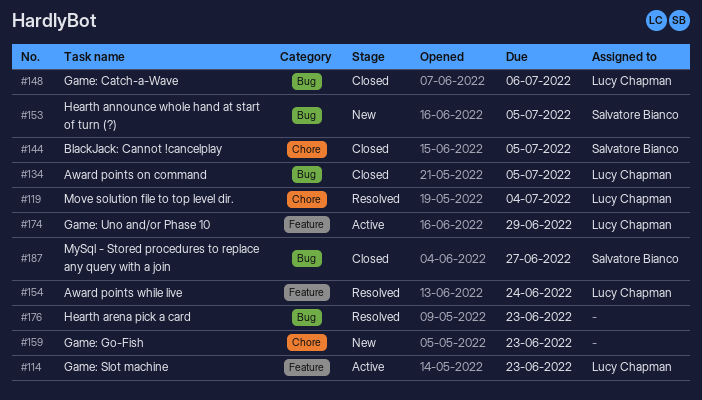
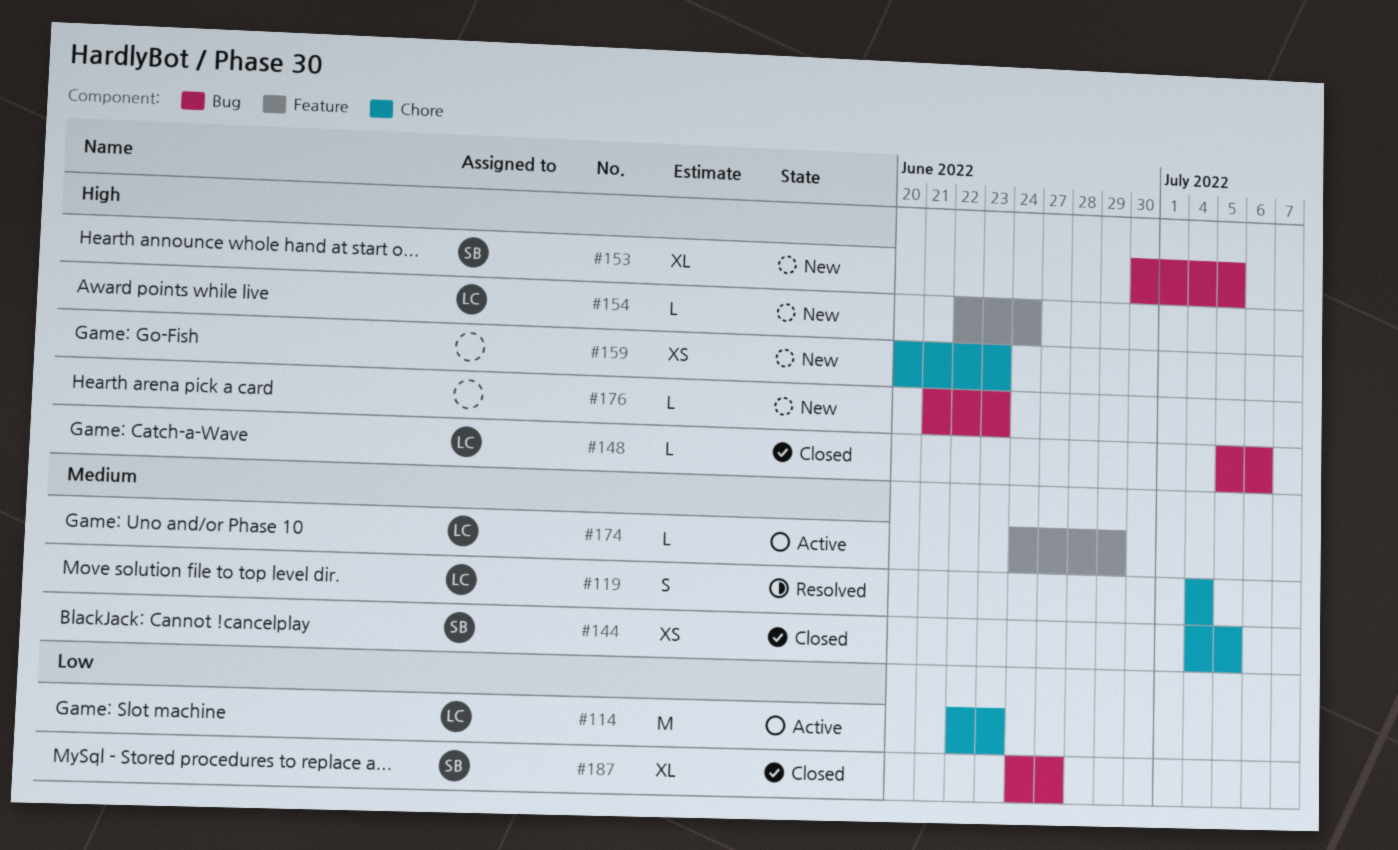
#114, label: Feature -> Chore
#134: present -> none
#154, status: Resolved -> New
#176, status: Resolved -> New

